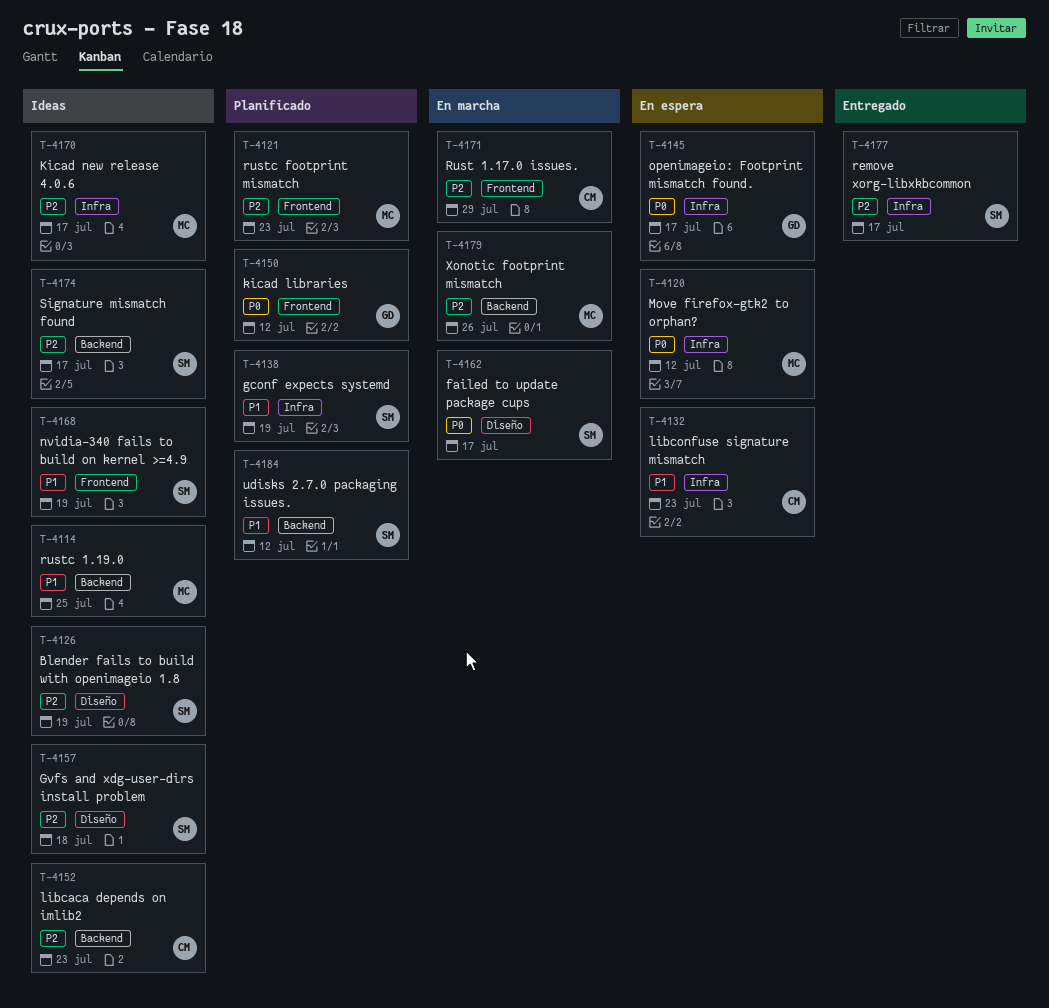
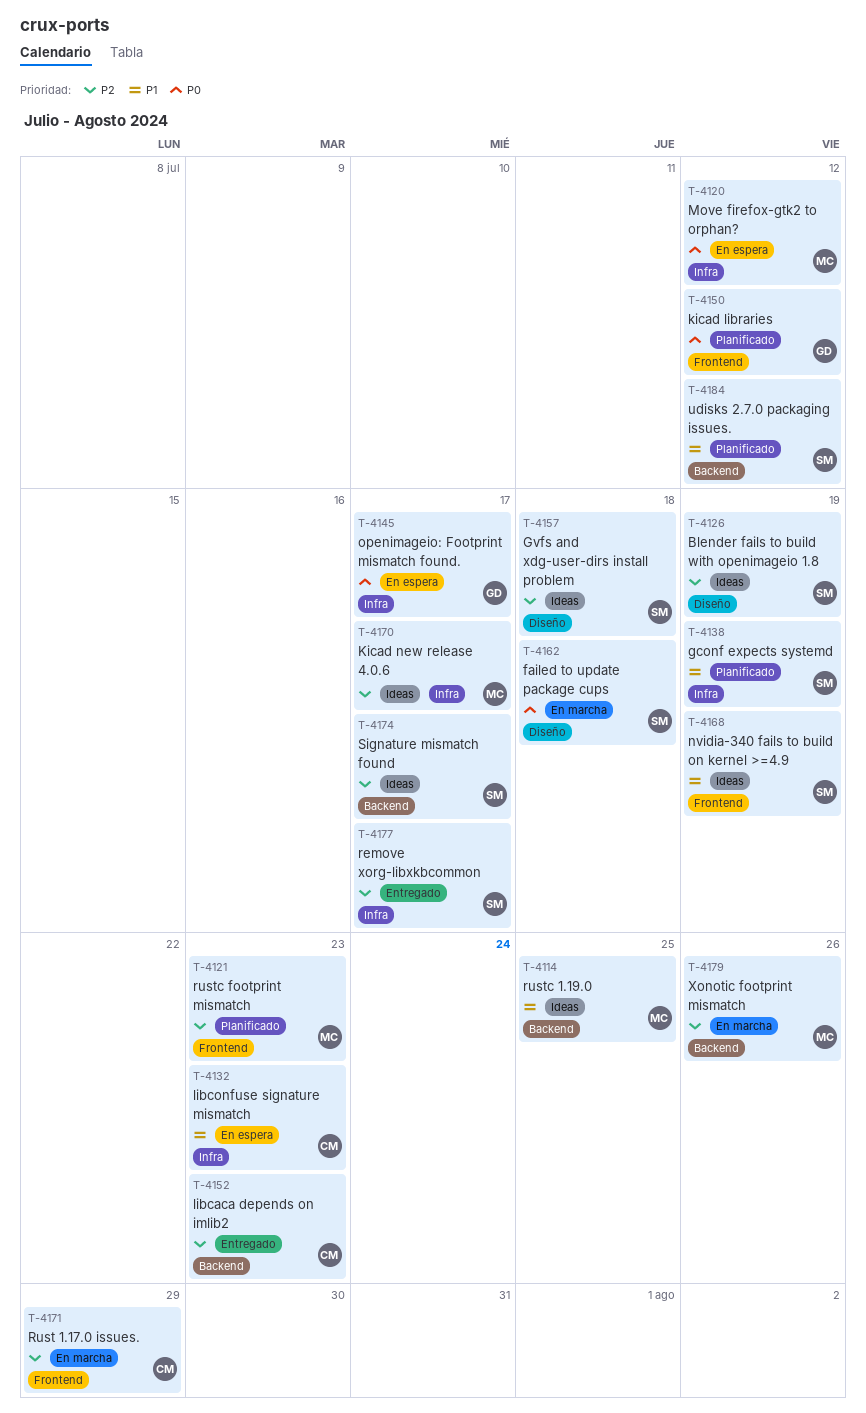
T-4152, status: Ideas -> Entregado
T-4162, due: Jul 17 -> Jul 18

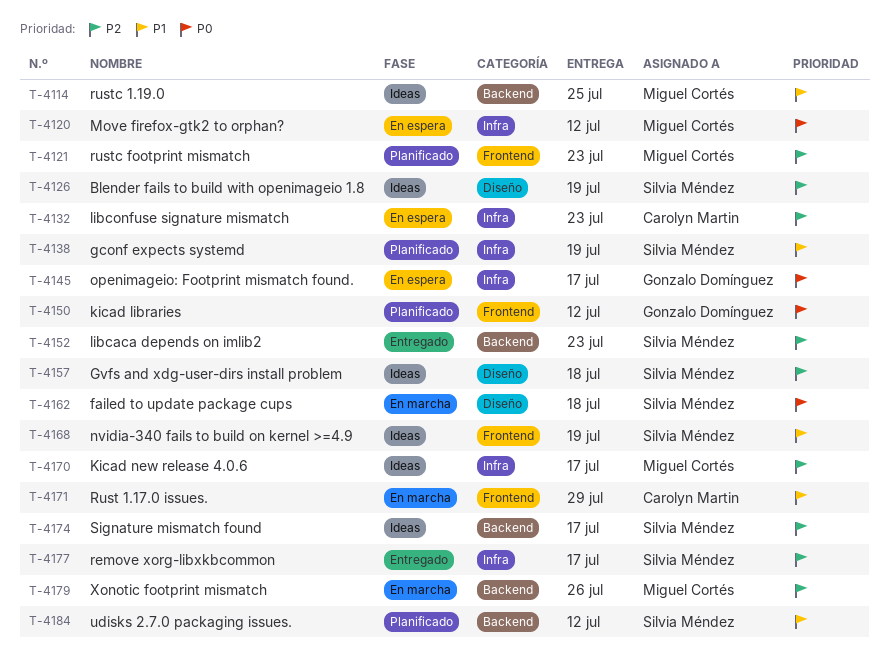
T-4132, priority: P1 -> P2
T-4152, owner: Carolyn Martin -> Silvia Méndez
T-4171, priority: P2 -> P1

